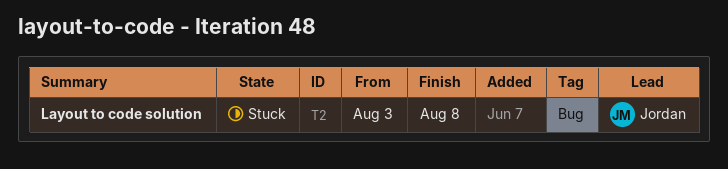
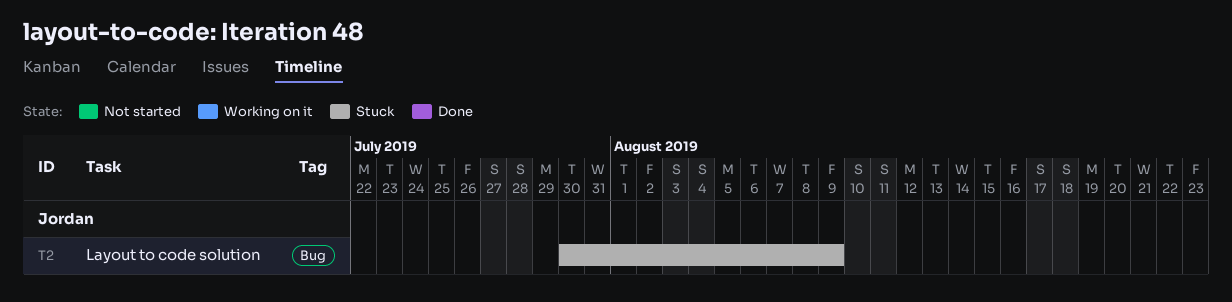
T2, start: Aug 3 -> Jul 30
T2, due: Aug 8 -> Aug 9

